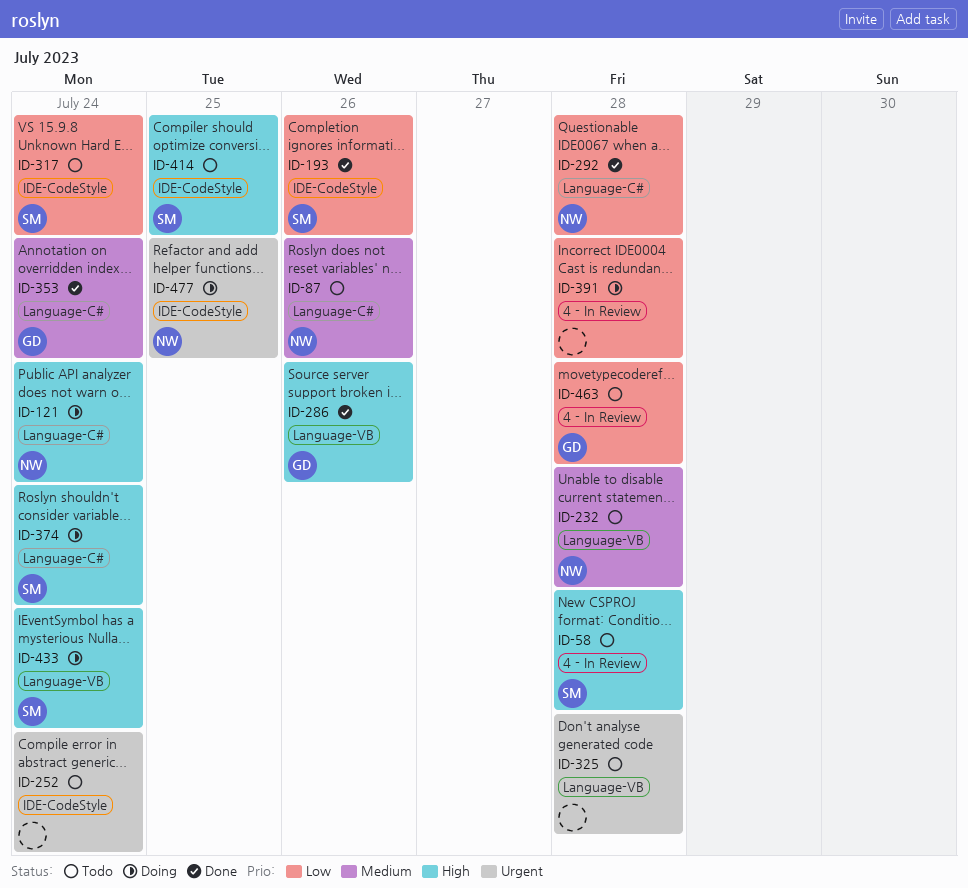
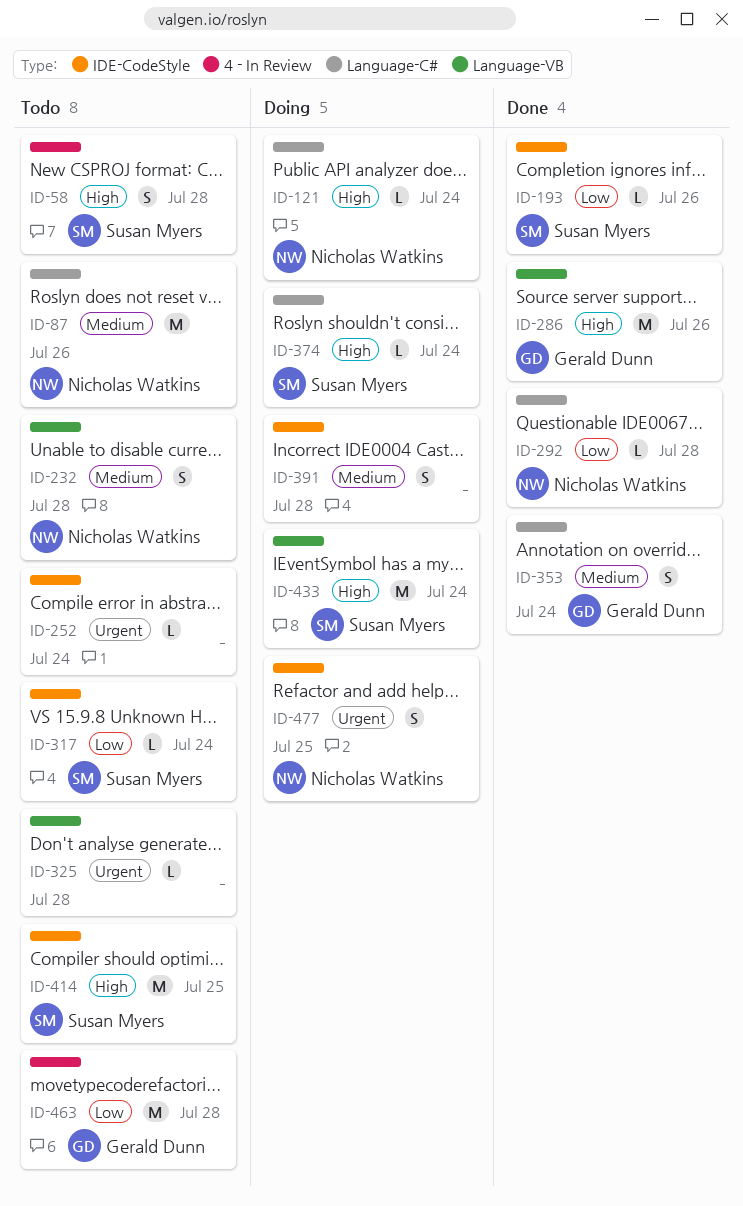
ID-391, priority: Low -> Medium
ID-391, label: 4 - In Review -> IDE-CodeStyle

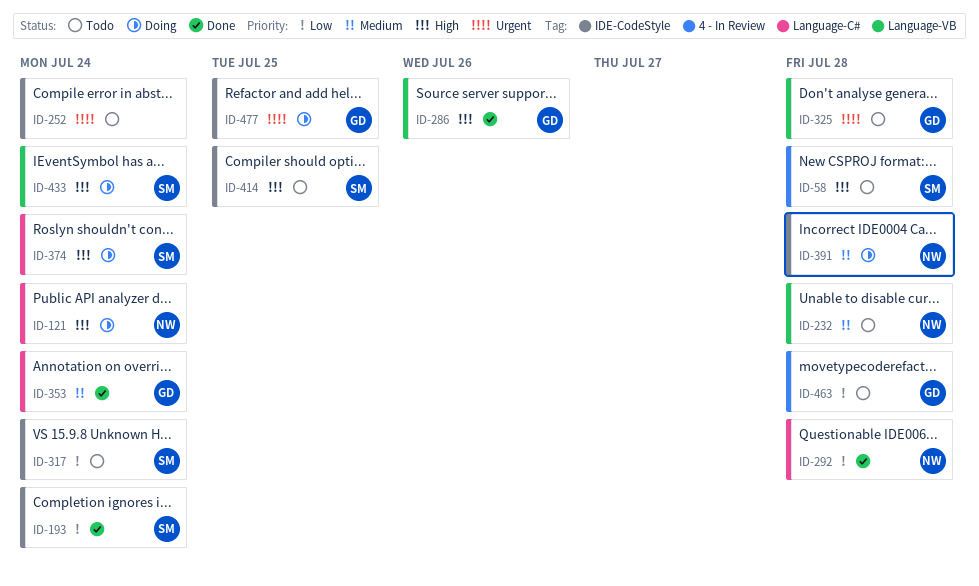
ID-87: present -> none
ID-193, due: Jul 26 -> Jul 24
ID-325, owner: none -> Gerald Dunn
ID-391, owner: none -> Nicholas Watkins
ID-477, owner: Nicholas Watkins -> Gerald Dunn

